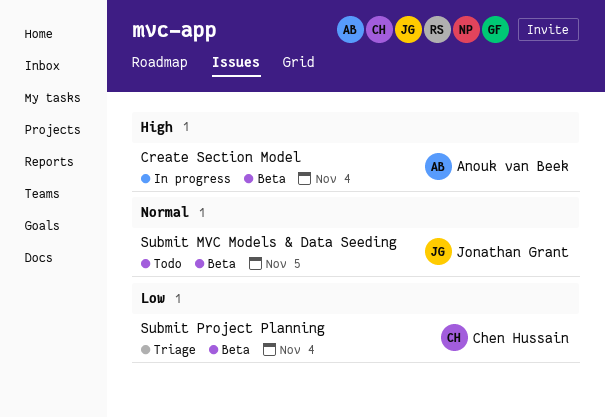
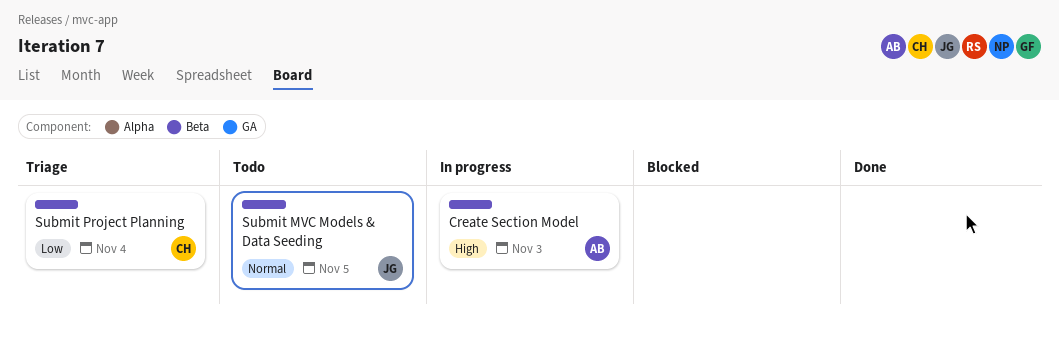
Create Section Model, due: Nov 4 -> Nov 3

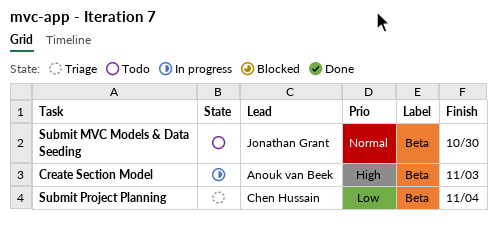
Submit MVC Models & Data Seeding, due: Nov 5 -> Oct 30

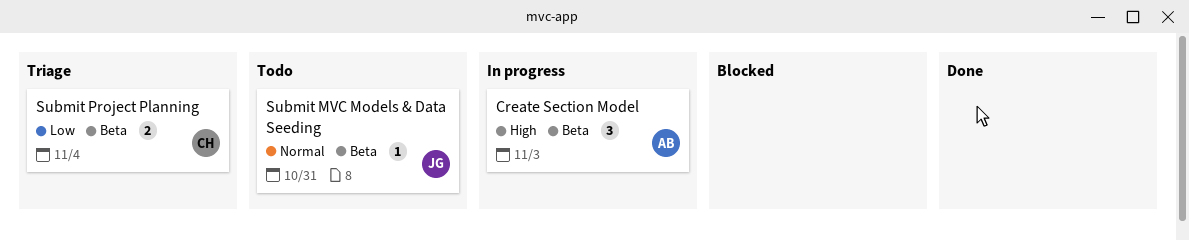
Submit MVC Models & Data Seeding, due: Oct 30 -> Oct 31

